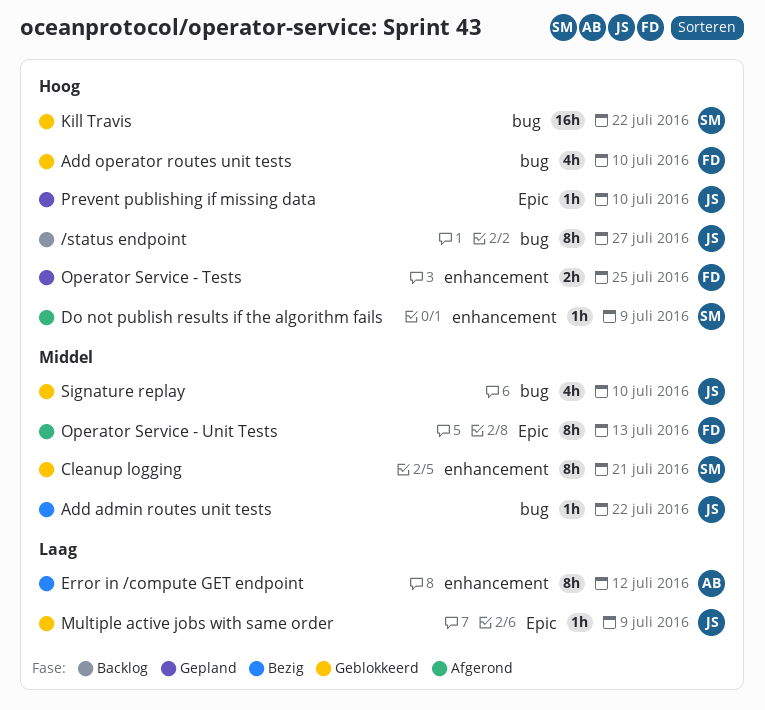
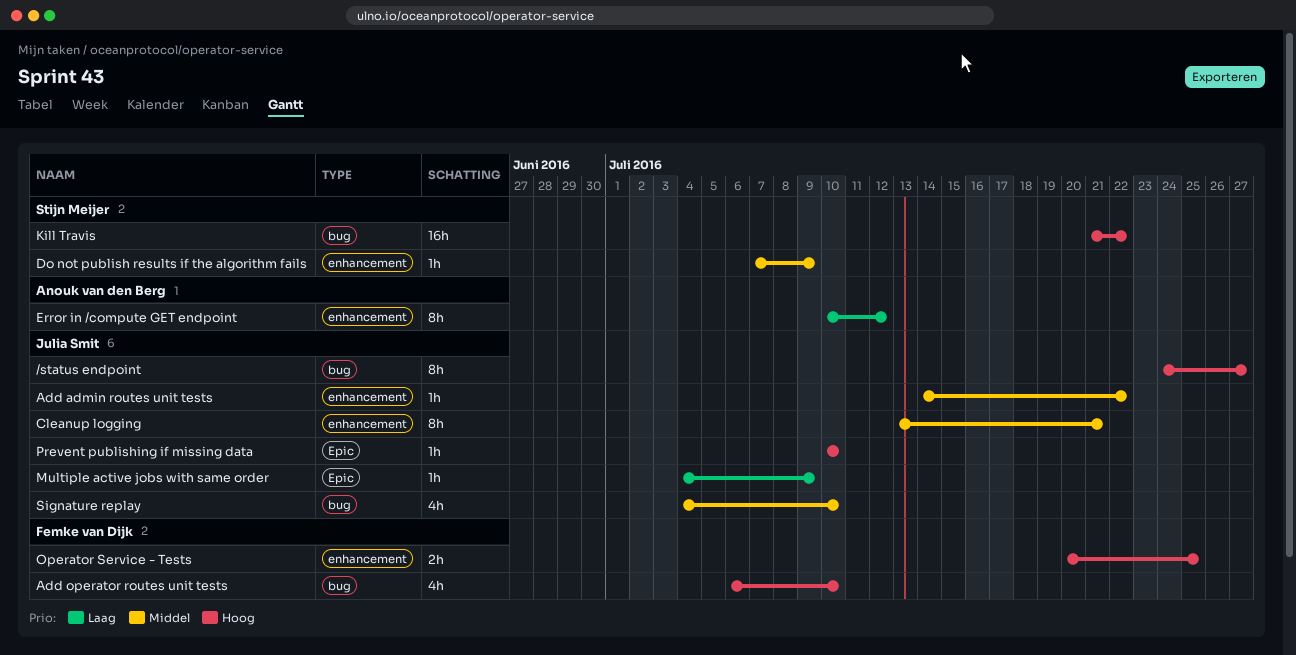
Add admin routes unit tests, label: bug -> enhancement
Cleanup logging, owner: Stijn Meijer -> Julia Smit
Do not publish results if the algorithm fails, priority: Hoog -> Middel
Operator Service - Unit Tests: present -> none

